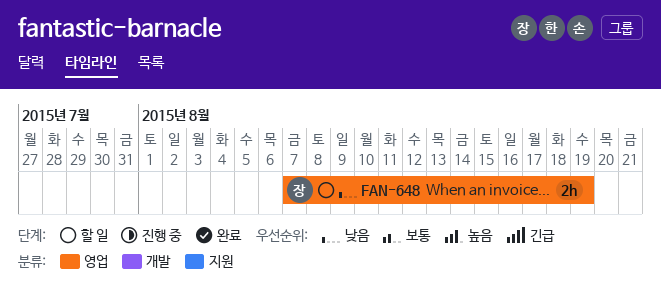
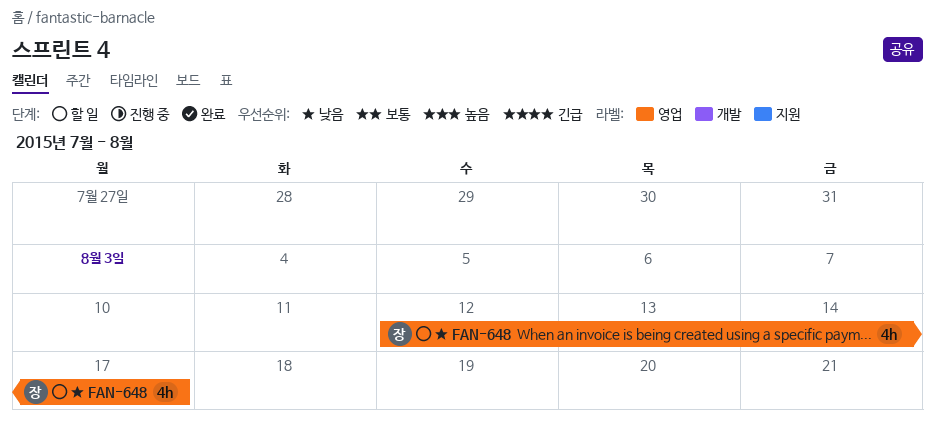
FAN-648, estimate: 2h -> 4h
FAN-648, start: Aug 7 -> Aug 12
FAN-648, due: Aug 19 -> Aug 17

